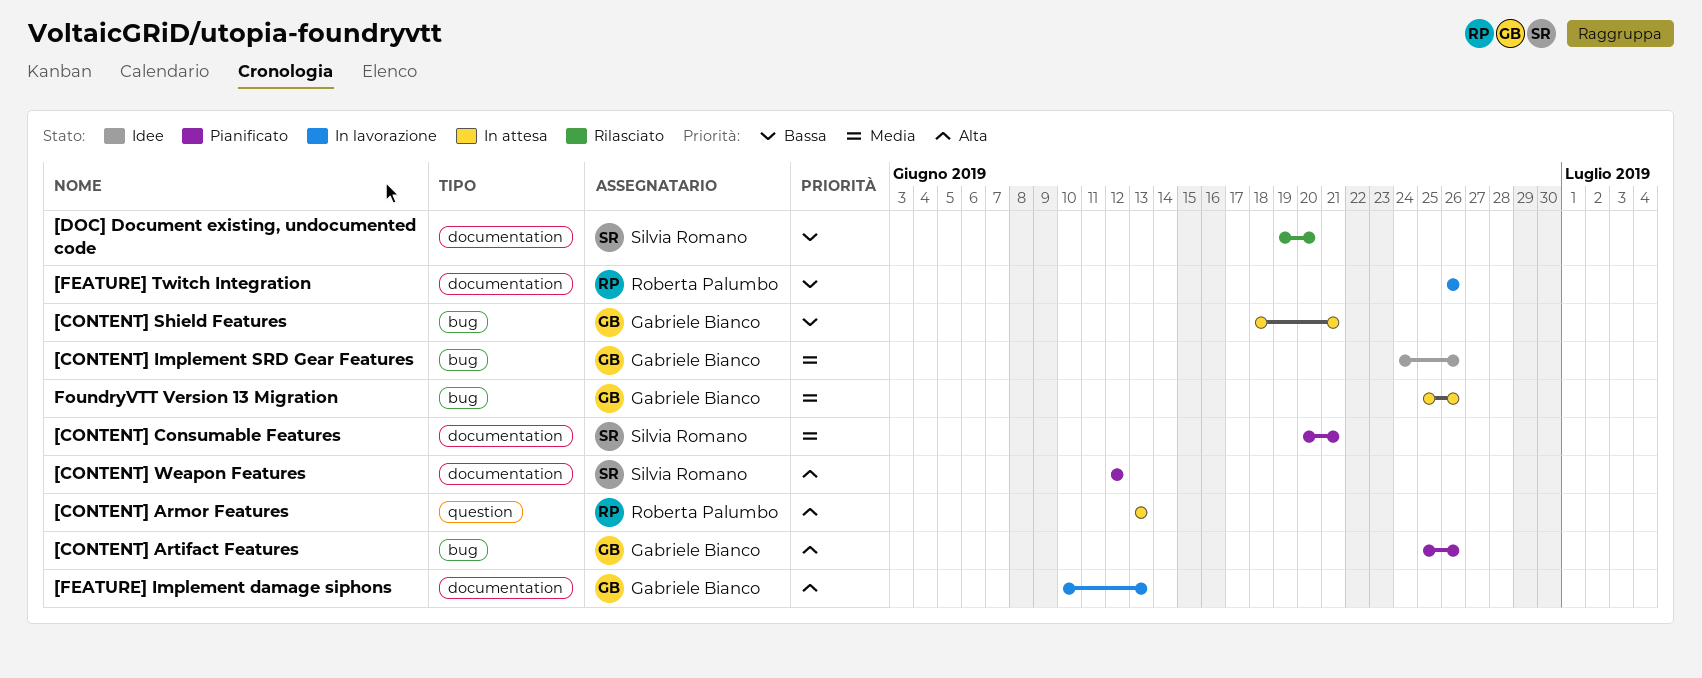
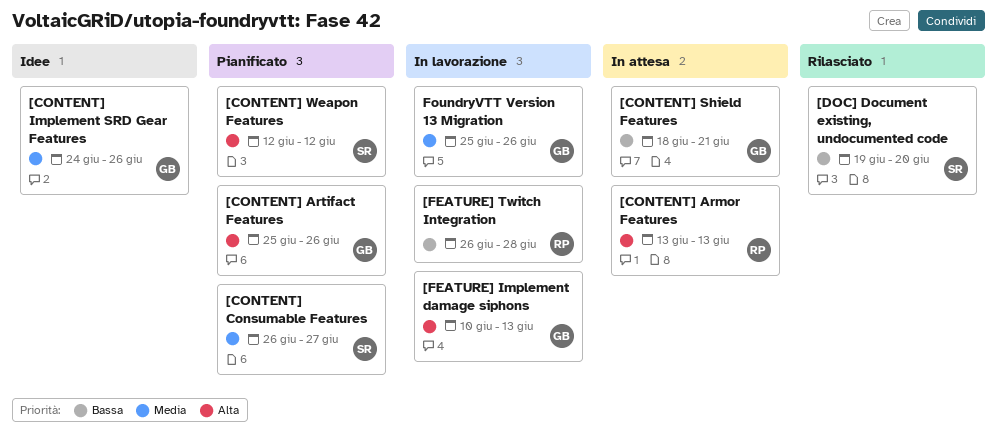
[CONTENT] Consumable Features, start: Jun 20 -> Jun 26
[CONTENT] Consumable Features, due: Jun 21 -> Jun 27
[FEATURE] Twitch Integration, due: Jun 26 -> Jun 28
FoundryVTT Version 13 Migration, status: In attesa -> In lavorazione

